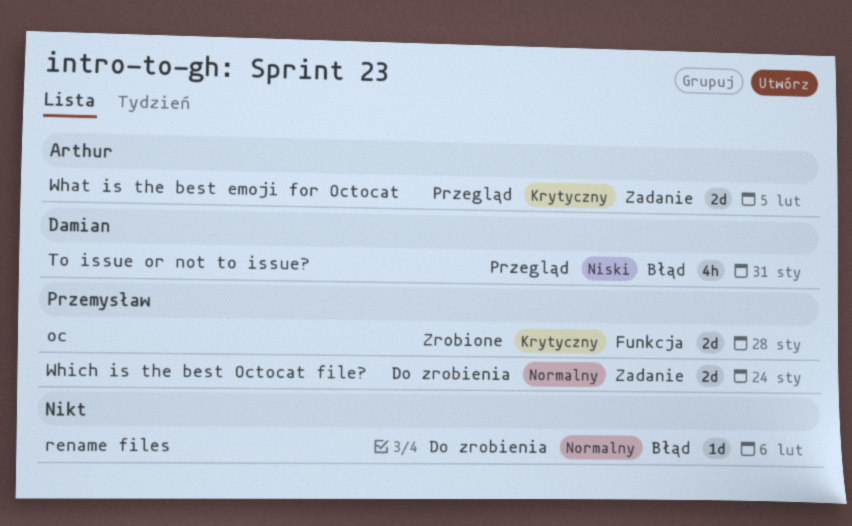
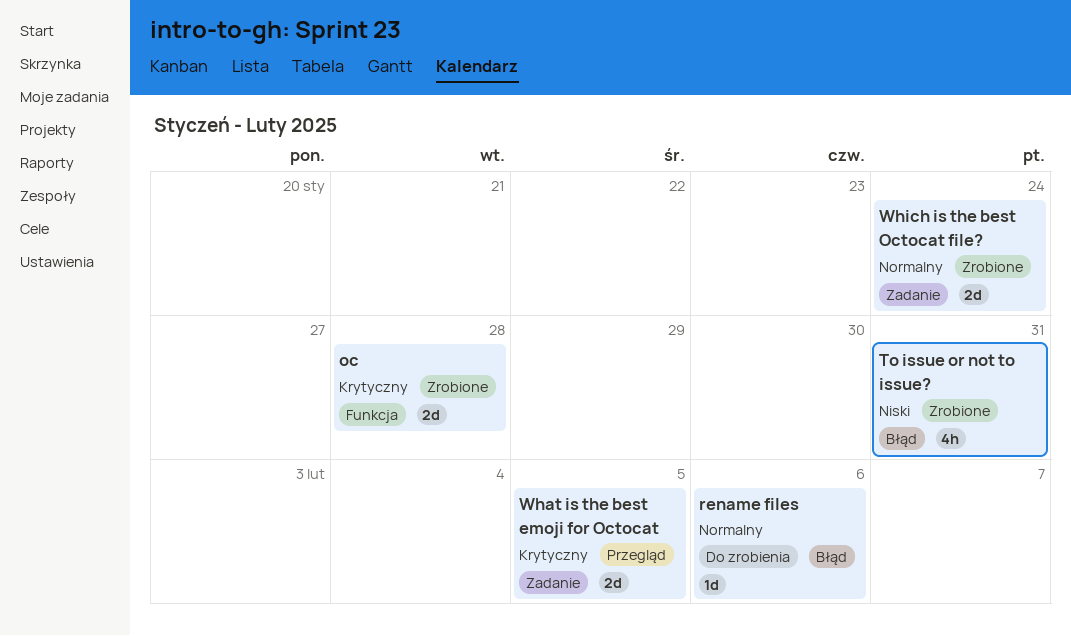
To issue or not to issue?, status: Przegląd -> Zrobione
Which is the best Octocat file?, status: Do zrobienia -> Zrobione

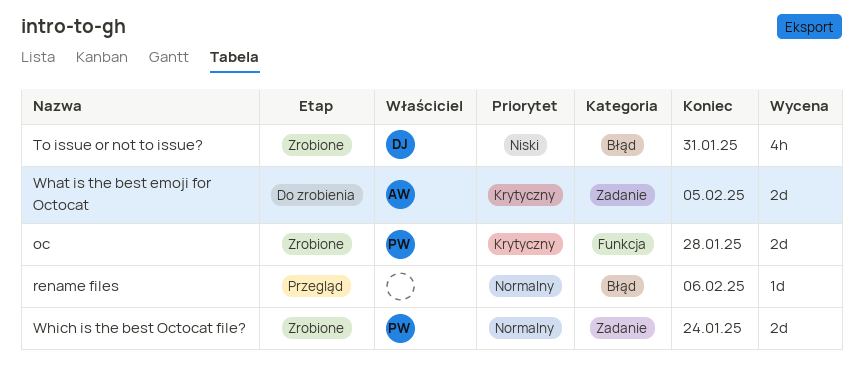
rename files, status: Do zrobienia -> Przegląd
What is the best emoji for Octocat, status: Przegląd -> Do zrobienia

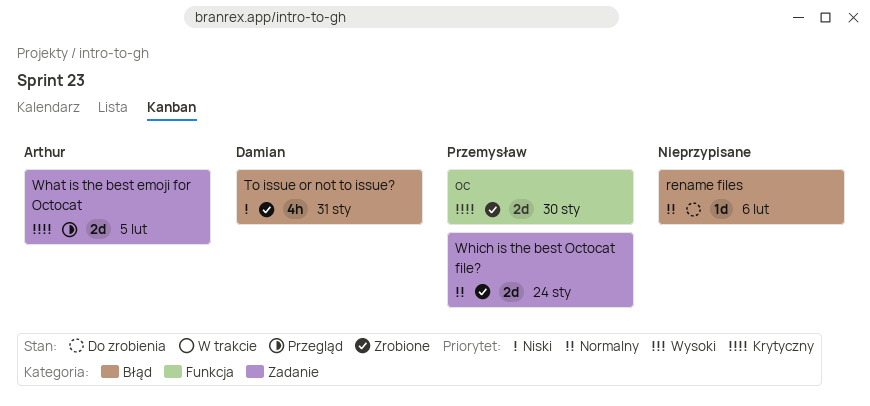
oc, due: Jan 28 -> Jan 30
rename files, status: Przegląd -> Do zrobienia
What is the best emoji for Octocat, status: Do zrobienia -> Przegląd

